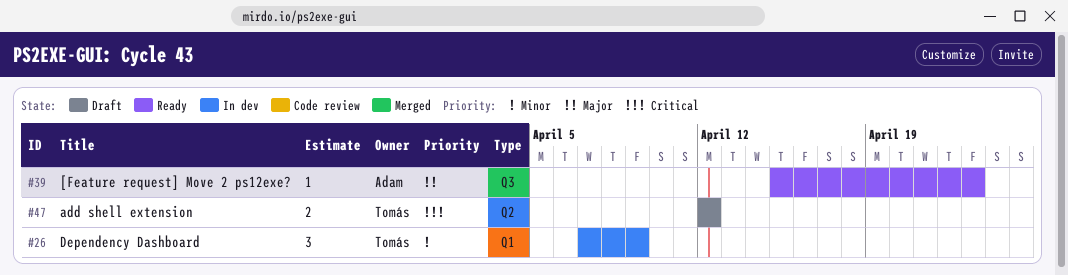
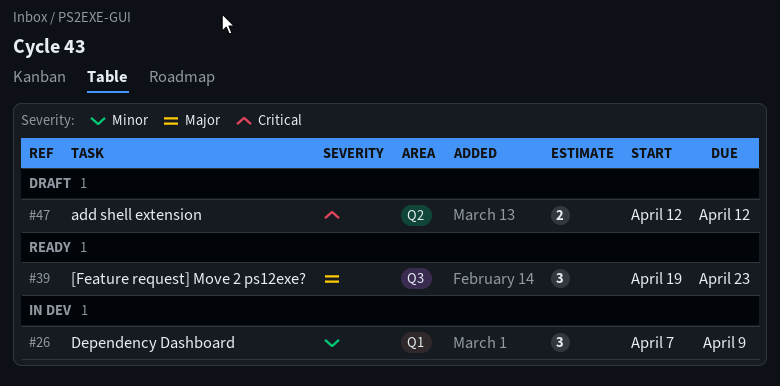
#39, estimate: 1 -> 3
#39, start: Apr 15 -> Apr 19

